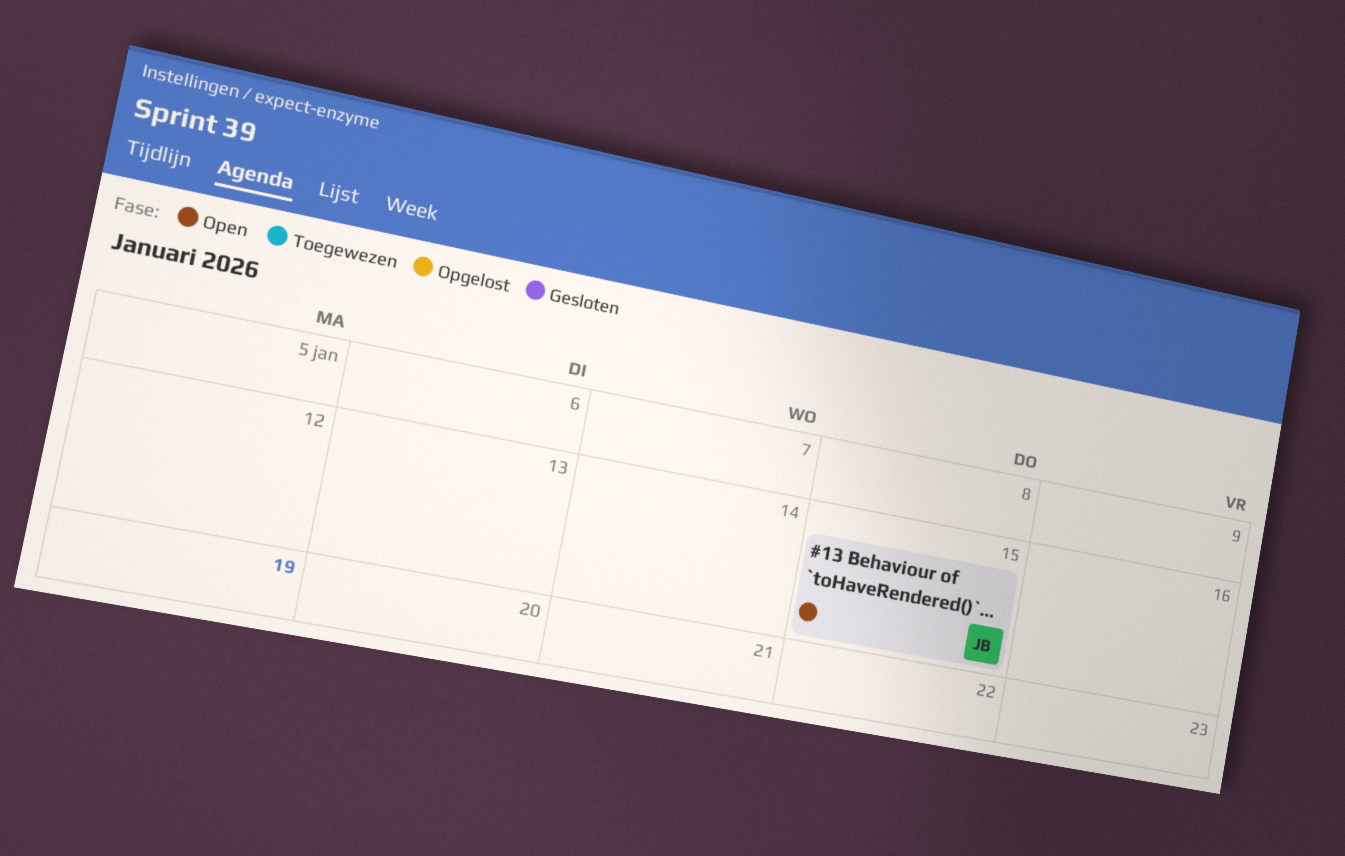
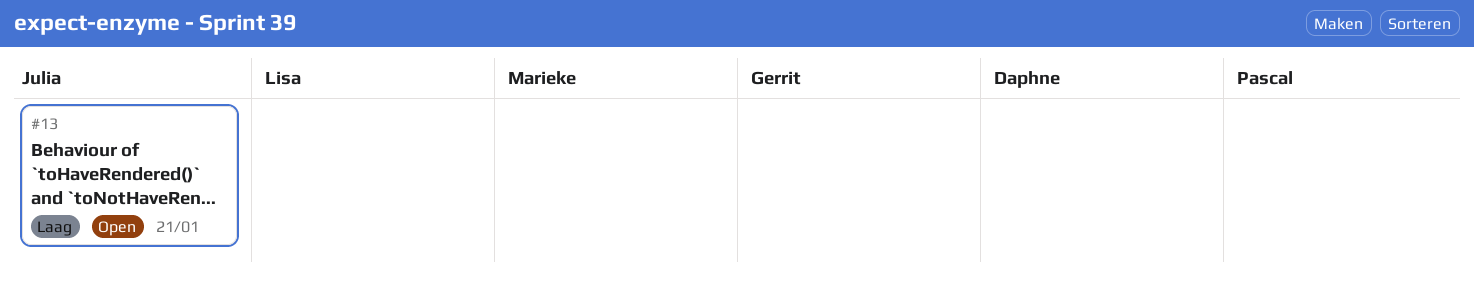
#13, due: Jan 15 -> Jan 21

